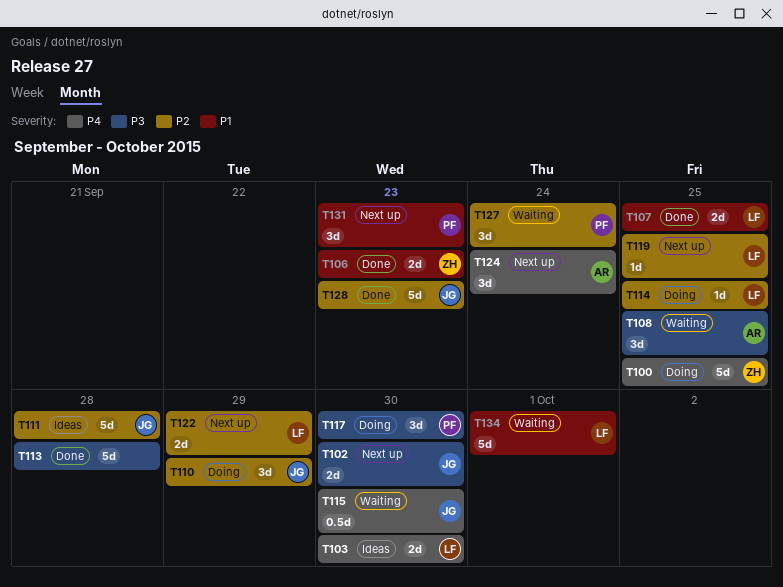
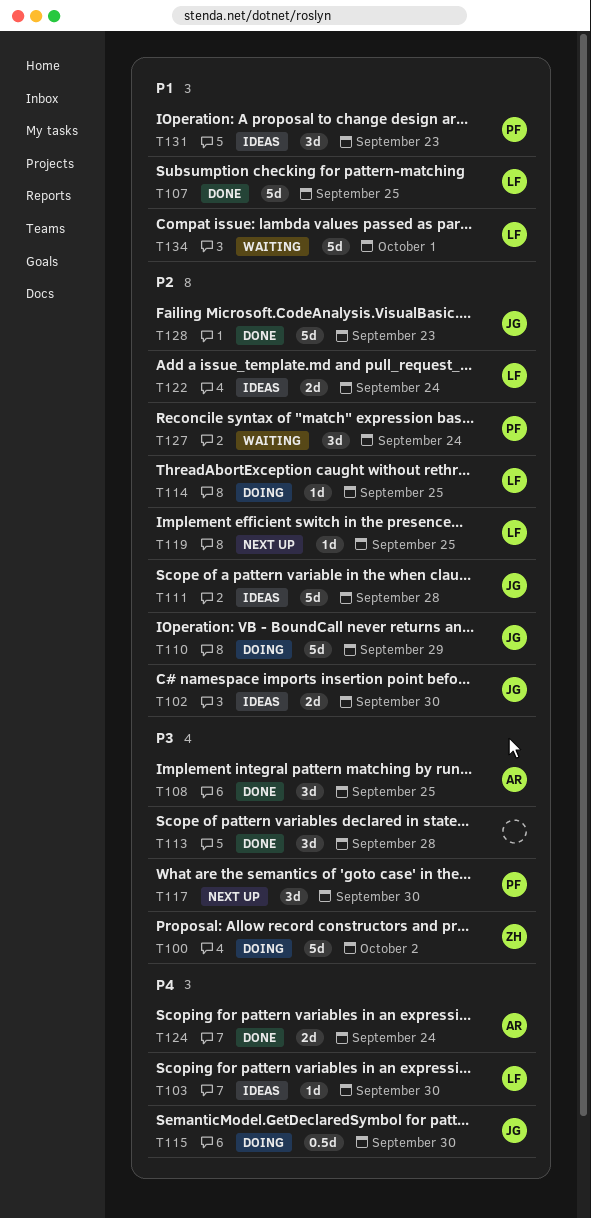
T100, priority: P4 -> P3
T100, due: Sep 25 -> Oct 2
T102, status: Next up -> Ideas
T102, priority: P3 -> P2
T103, estimate: 2d -> 1d
T106: present -> none
T107, estimate: 2d -> 5d
T108, status: Waiting -> Done
T110, estimate: 3d -> 5d
T113, estimate: 5d -> 3d
T115, status: Waiting -> Doing
T117, status: Doing -> Next up
T122, status: Next up -> Ideas
T122, due: Sep 29 -> Sep 24
T124, status: Next up -> Done
T124, estimate: 3d -> 2d
T131, status: Next up -> Ideas

